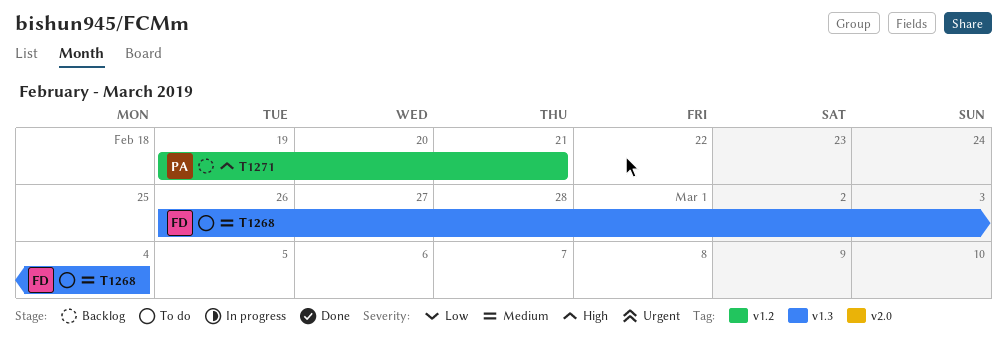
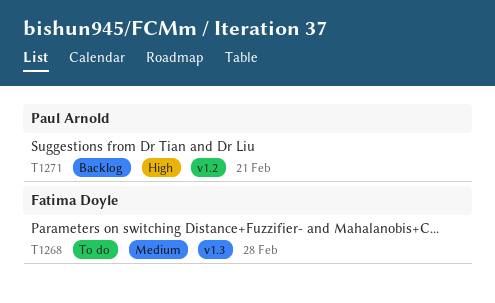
T1268, due: Mar 4 -> Feb 28

